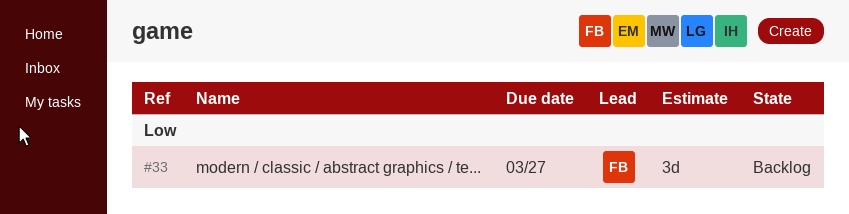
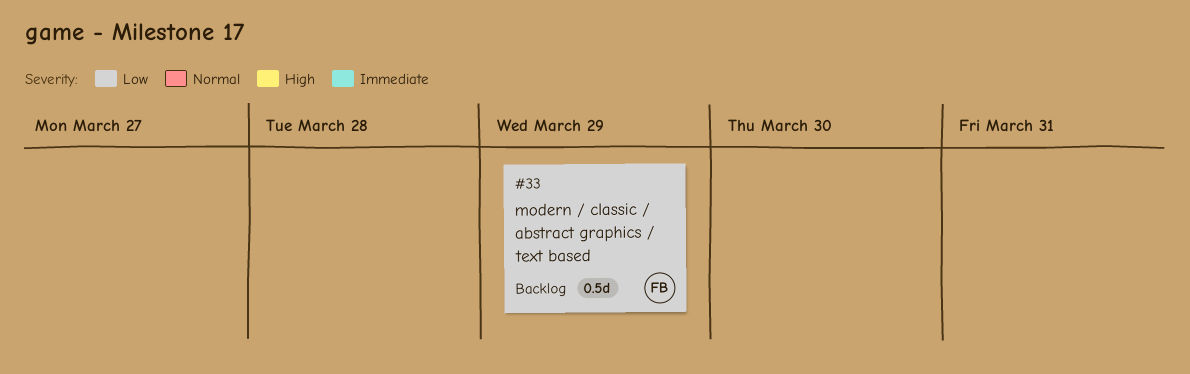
#33, estimate: 3d -> 0.5d
#33, due: Mar 27 -> Mar 29

